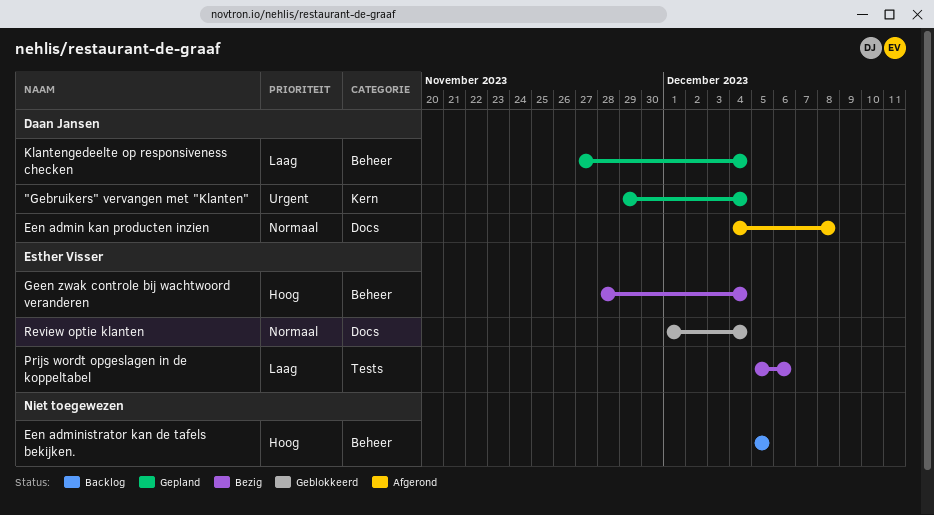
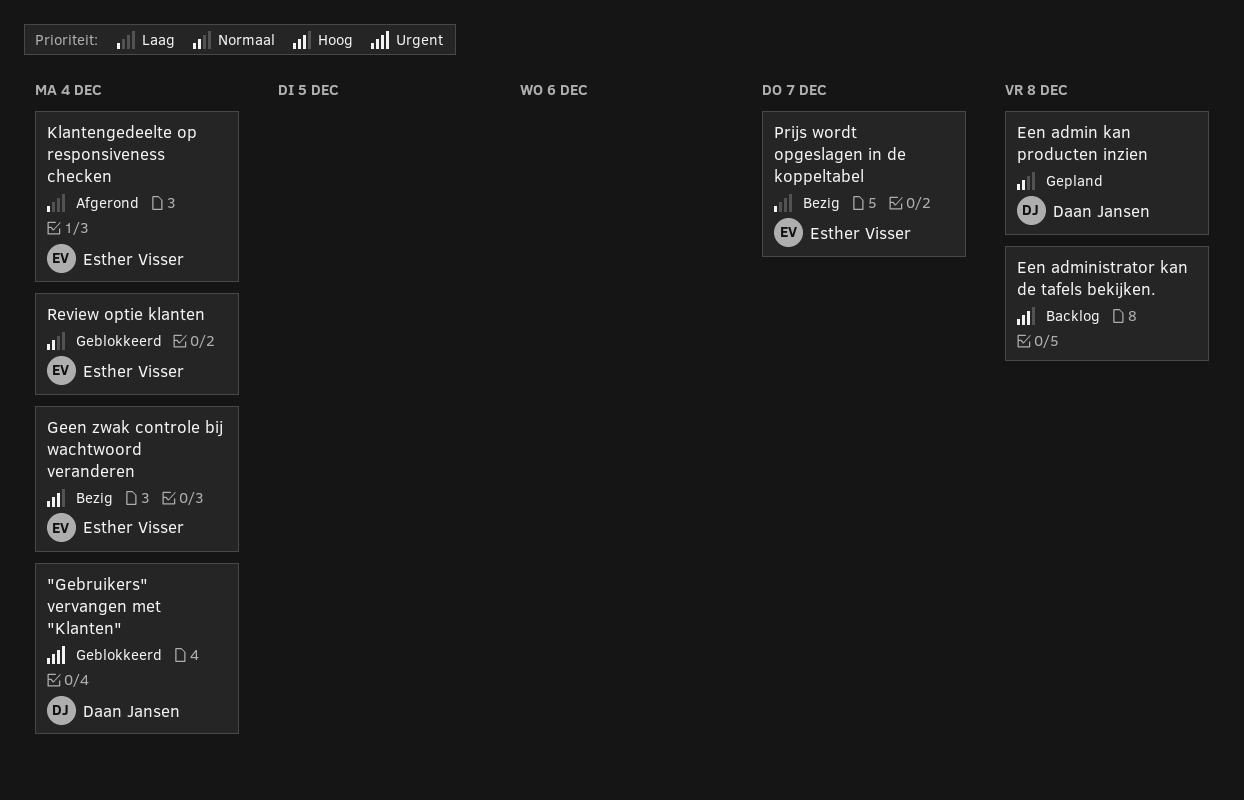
"Gebruikers" vervangen met "Klanten", status: Gepland -> Geblokkeerd
Een admin kan producten inzien, status: Afgerond -> Gepland
Een administrator kan de tafels bekijken., due: Dec 5 -> Dec 8
Klantengedeelte op responsiveness checken, status: Gepland -> Afgerond
Klantengedeelte op responsiveness checken, owner: Daan Jansen -> Esther Visser
Prijs wordt opgeslagen in de koppeltabel, due: Dec 6 -> Dec 7

